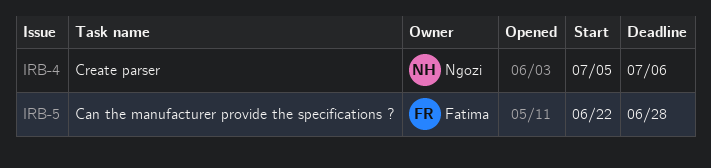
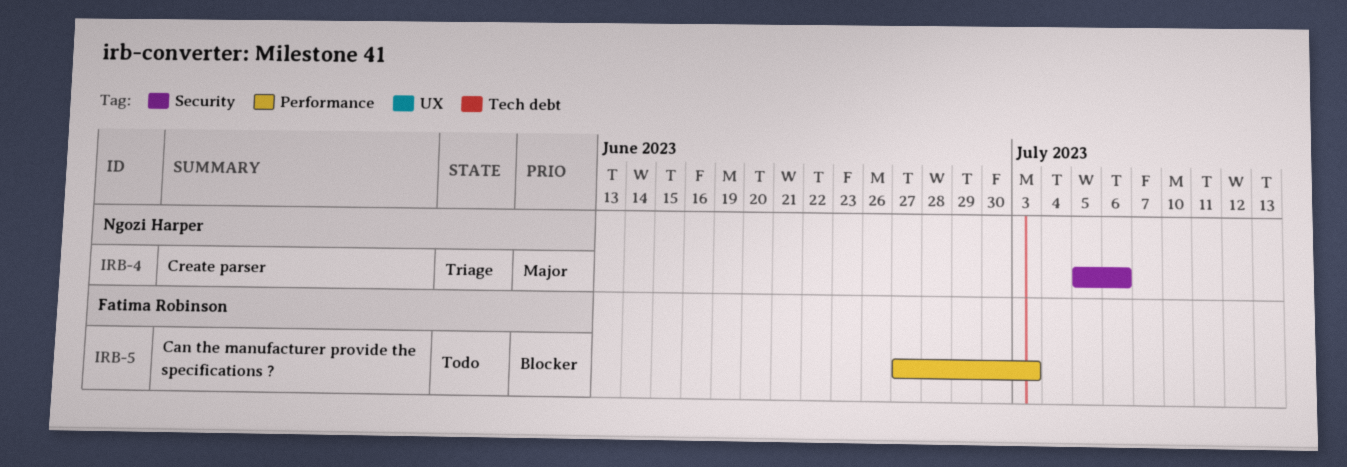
IRB-5, start: Jun 22 -> Jun 27
IRB-5, due: Jun 28 -> Jul 3

